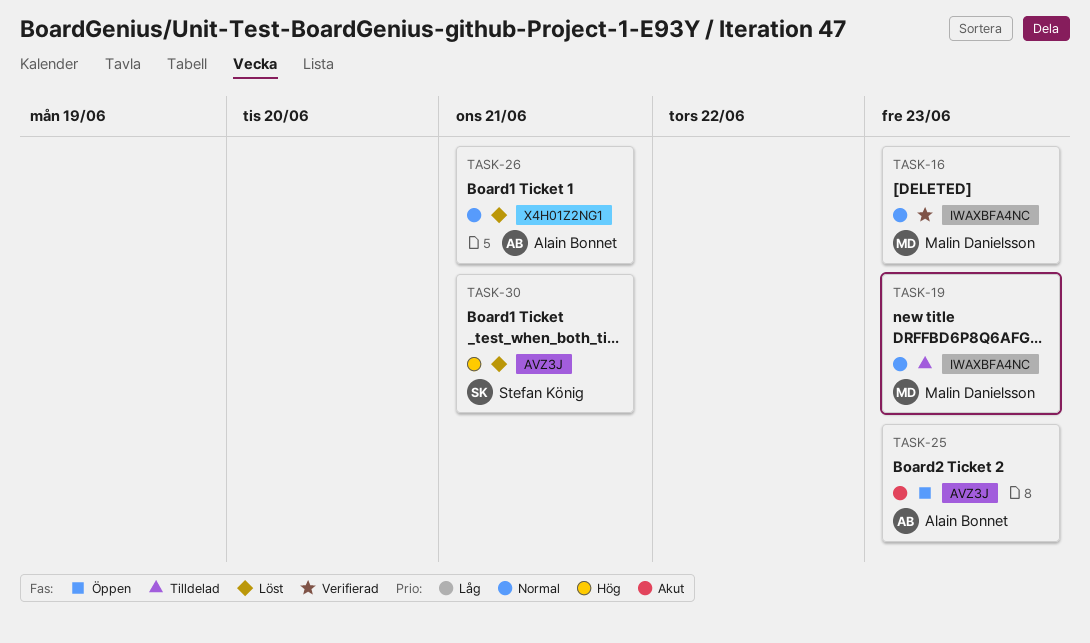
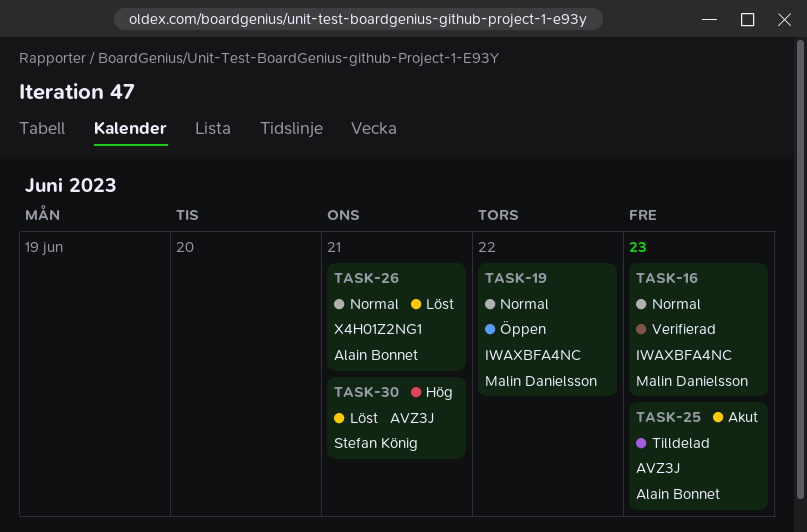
TASK-19, status: Tilldelad -> Öppen
TASK-19, due: Jun 23 -> Jun 22
TASK-25, status: Öppen -> Tilldelad

